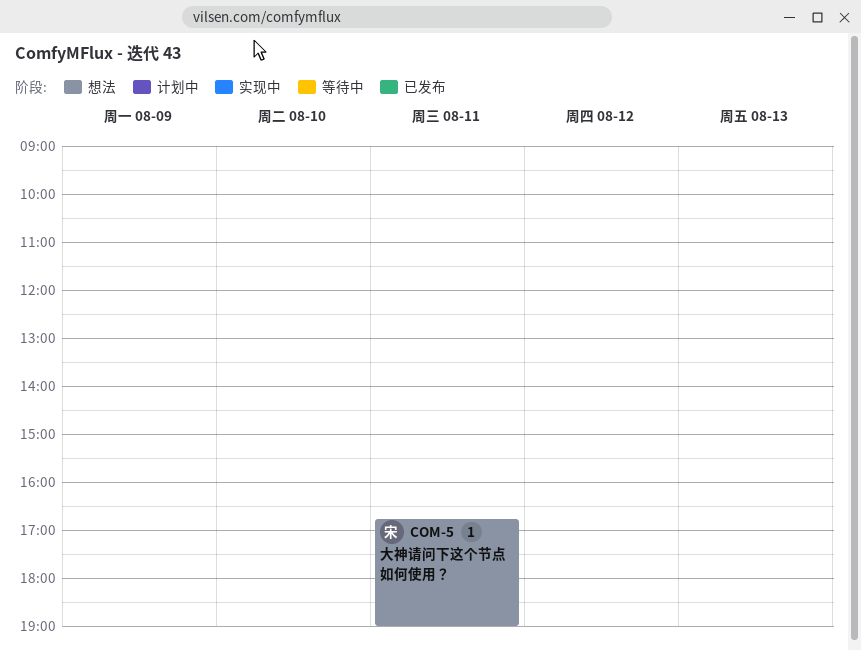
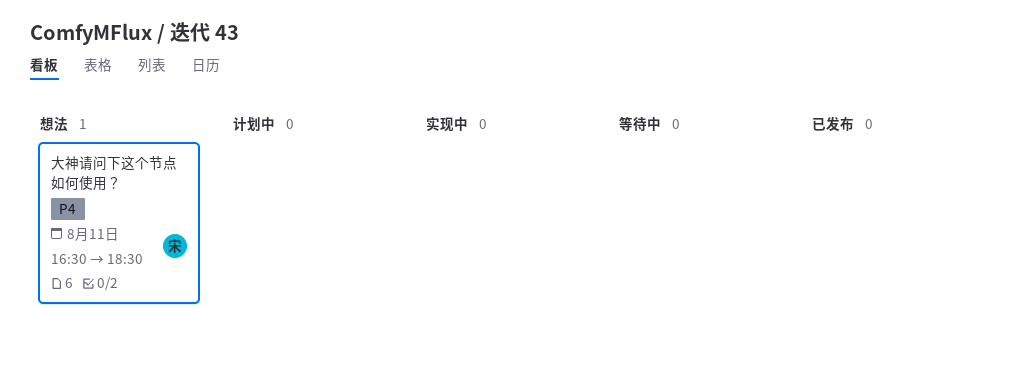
大神请问下这个节点如何使用？, begins: 16:45 -> 16:30
大神请问下这个节点如何使用？, ends: 19:00 -> 18:30

